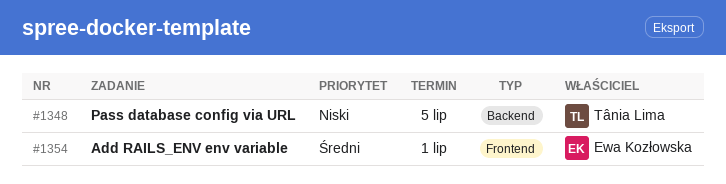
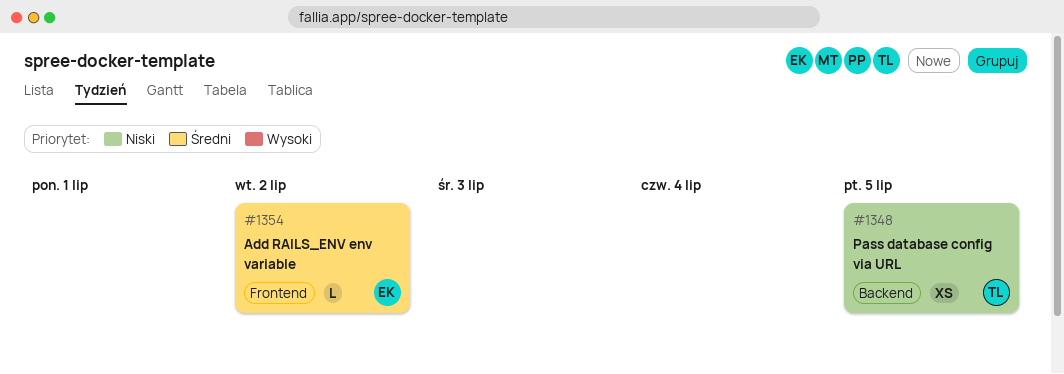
#1354, due: Jul 1 -> Jul 2

